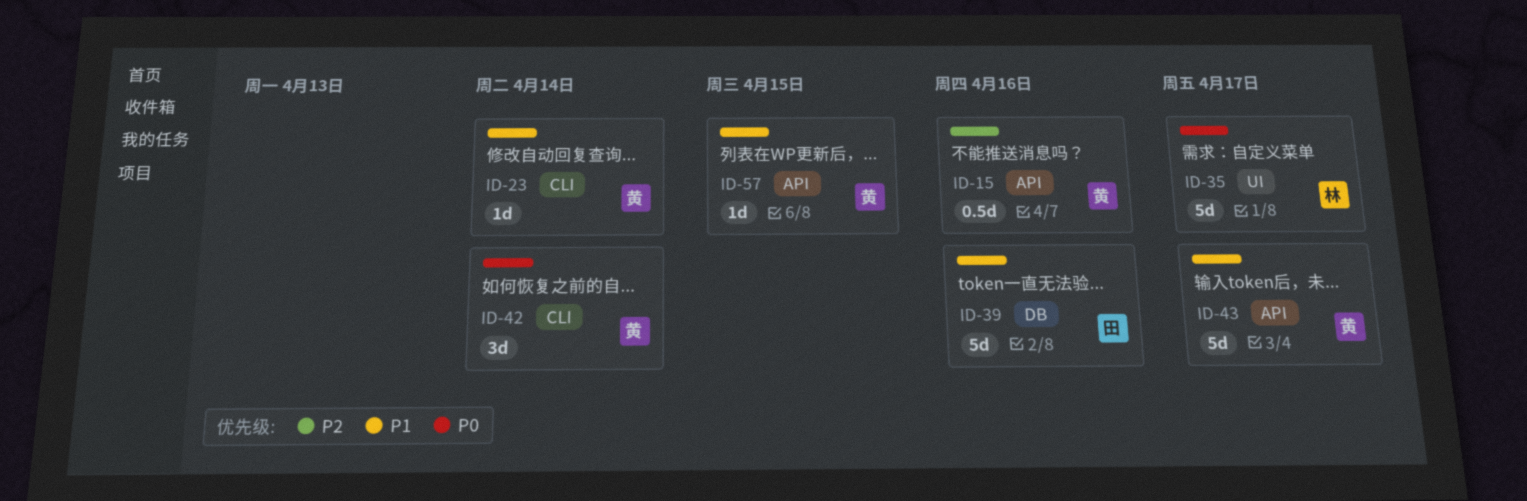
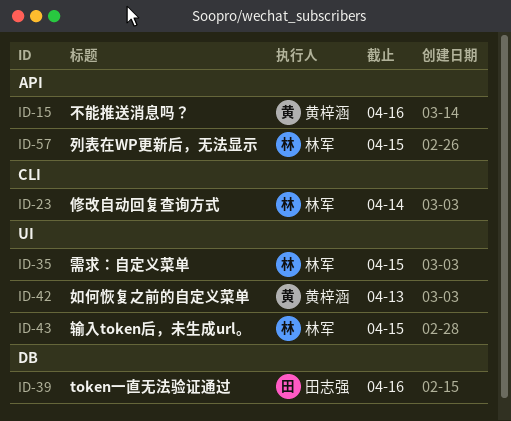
ID-23, owner: 黄梓涵 -> 林军
ID-35, due: Apr 17 -> Apr 15
ID-42, label: CLI -> UI
ID-42, due: Apr 14 -> Apr 13
ID-43, owner: 黄梓涵 -> 林军
ID-43, label: API -> UI
ID-43, due: Apr 17 -> Apr 15
ID-57, owner: 黄梓涵 -> 林军

